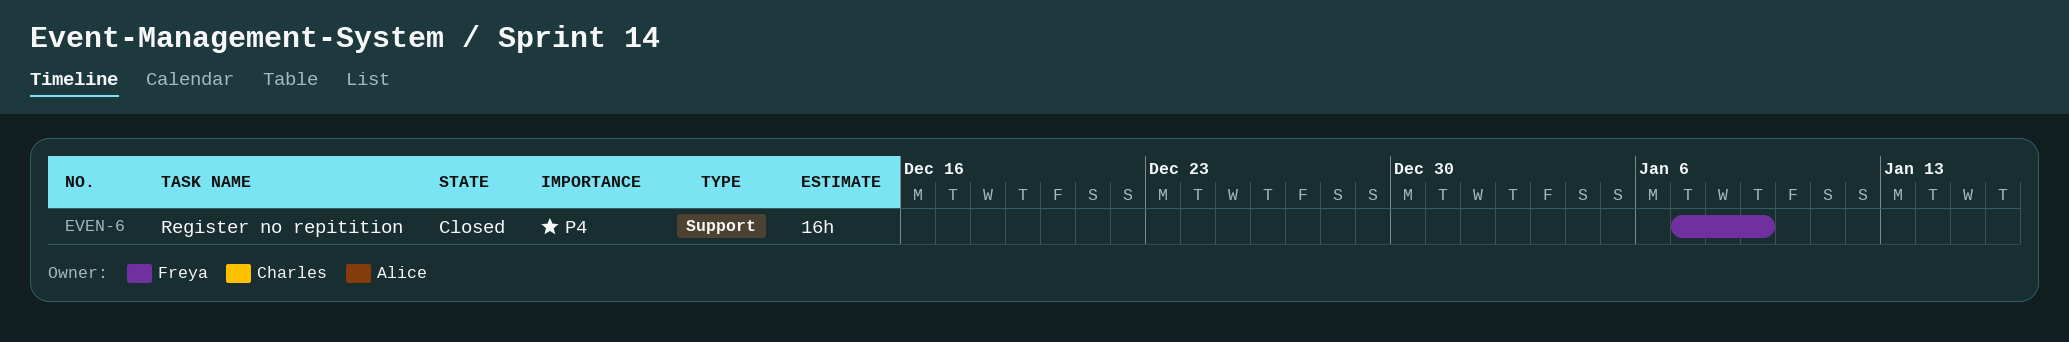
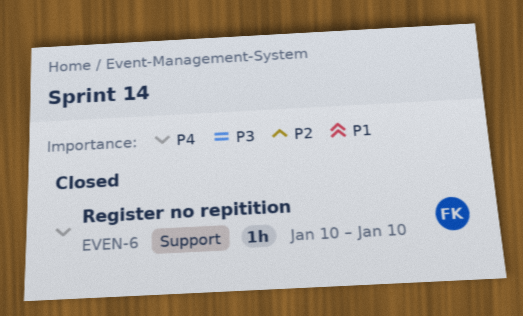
EVEN-6, estimate: 16h -> 1h
EVEN-6, start: Jan 7 -> Jan 10
EVEN-6, due: Jan 9 -> Jan 10

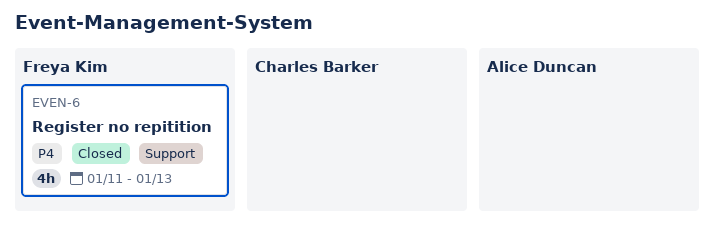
EVEN-6, estimate: 1h -> 4h
EVEN-6, start: Jan 10 -> Jan 11
EVEN-6, due: Jan 10 -> Jan 13

